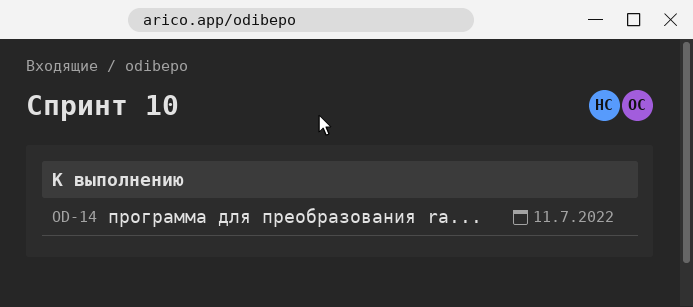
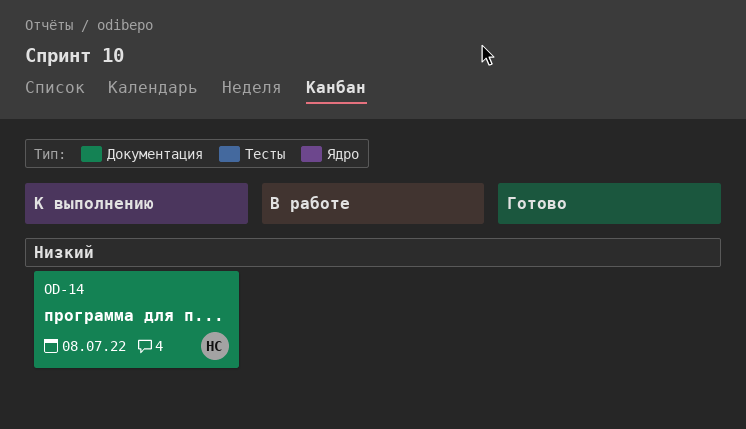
OD-14, due: Jul 11 -> Jul 8

